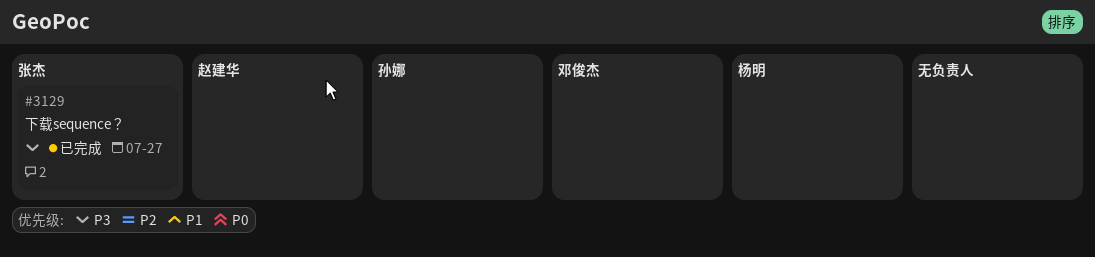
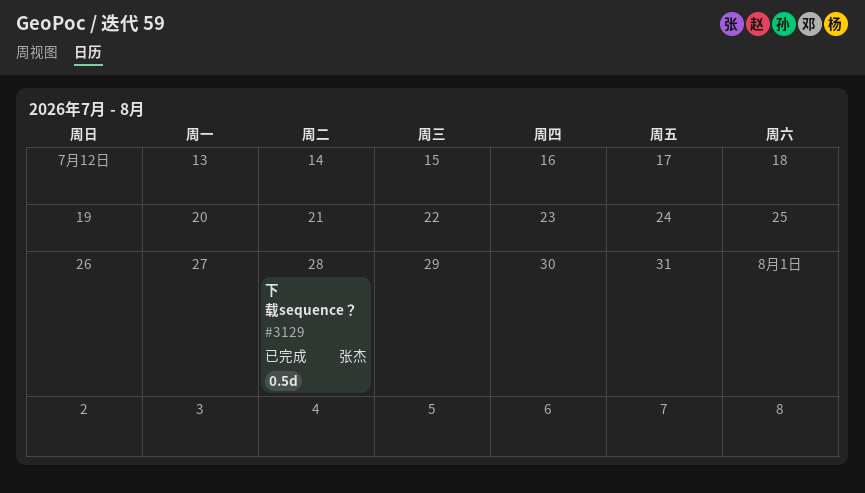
#3129, due: Jul 27 -> Jul 28

